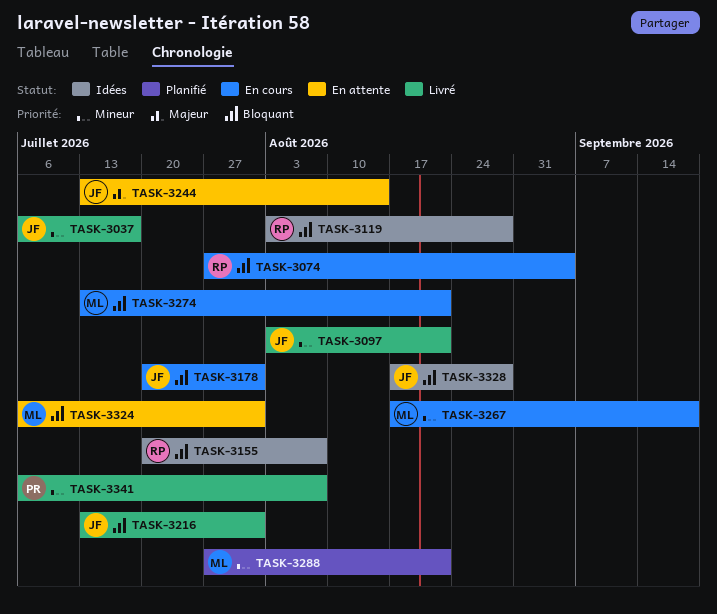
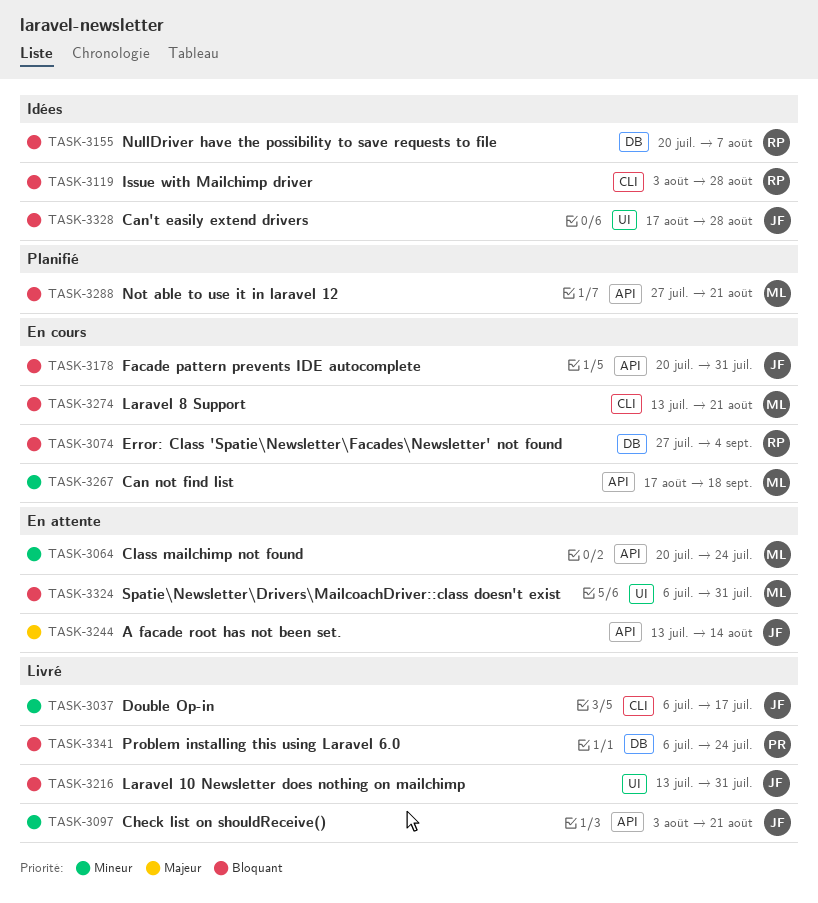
TASK-3064: none -> present
TASK-3288, priority: Mineur -> Bloquant
TASK-3341, priority: Mineur -> Bloquant
TASK-3341, due: Aug 7 -> Jul 24

